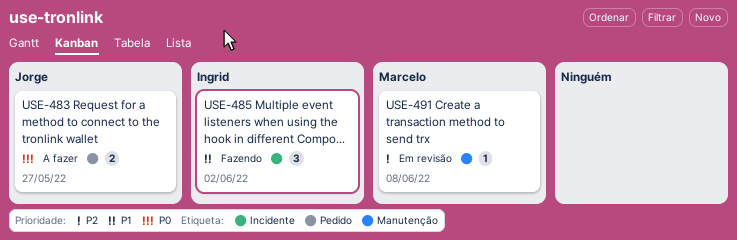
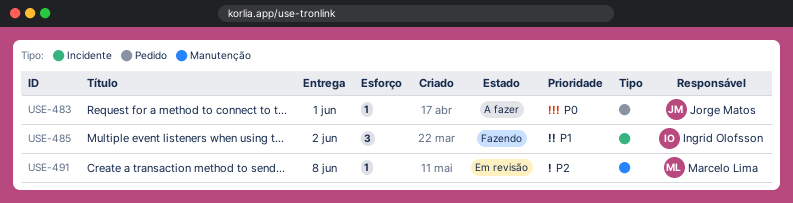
USE-483, estimate: 2 -> 1
USE-483, due: May 27 -> Jun 1

